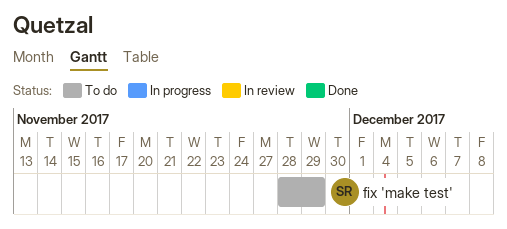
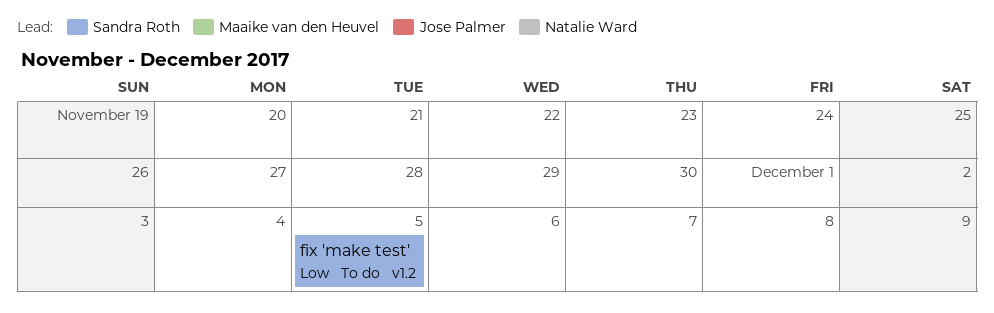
fix 'make test', due: Nov 29 -> Dec 5

